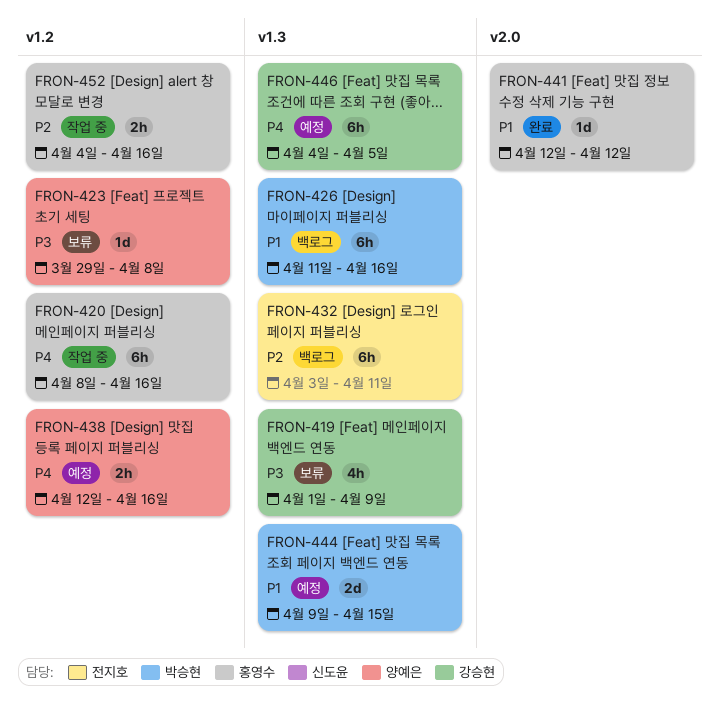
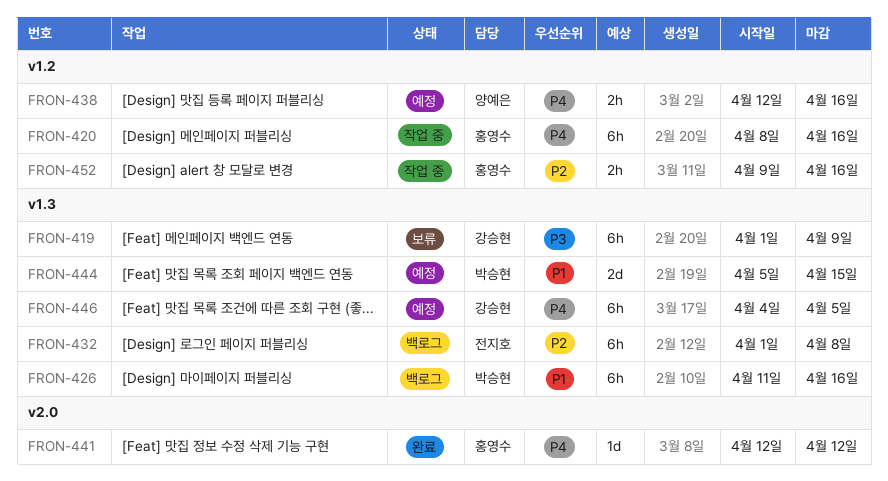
FRON-419, estimate: 4h -> 6h
FRON-423: present -> none
FRON-432, start: Apr 3 -> Apr 1
FRON-432, due: Apr 11 -> Apr 8
FRON-441, priority: P1 -> P4
FRON-444, start: Apr 9 -> Apr 5
FRON-452, start: Apr 4 -> Apr 9

